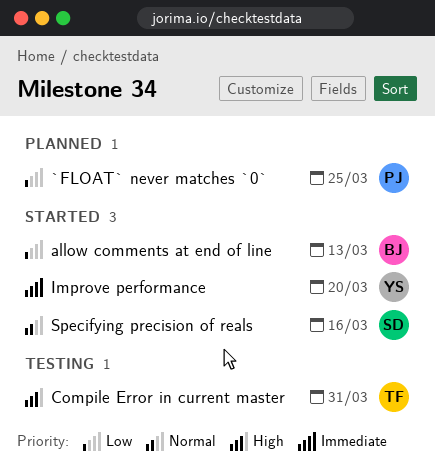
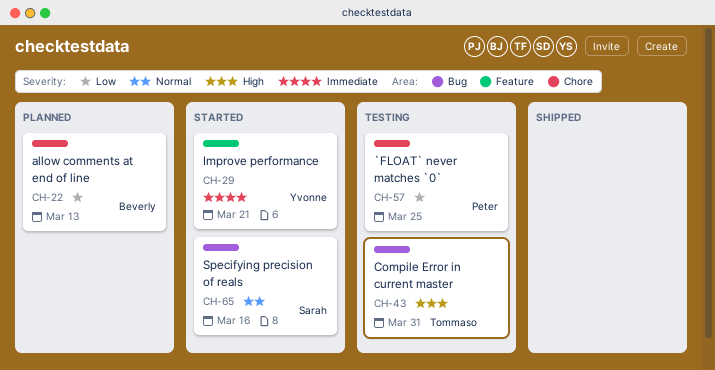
`FLOAT` never matches `0`, status: Planned -> Testing
allow comments at end of line, status: Started -> Planned
Improve performance, due: Mar 20 -> Mar 21

